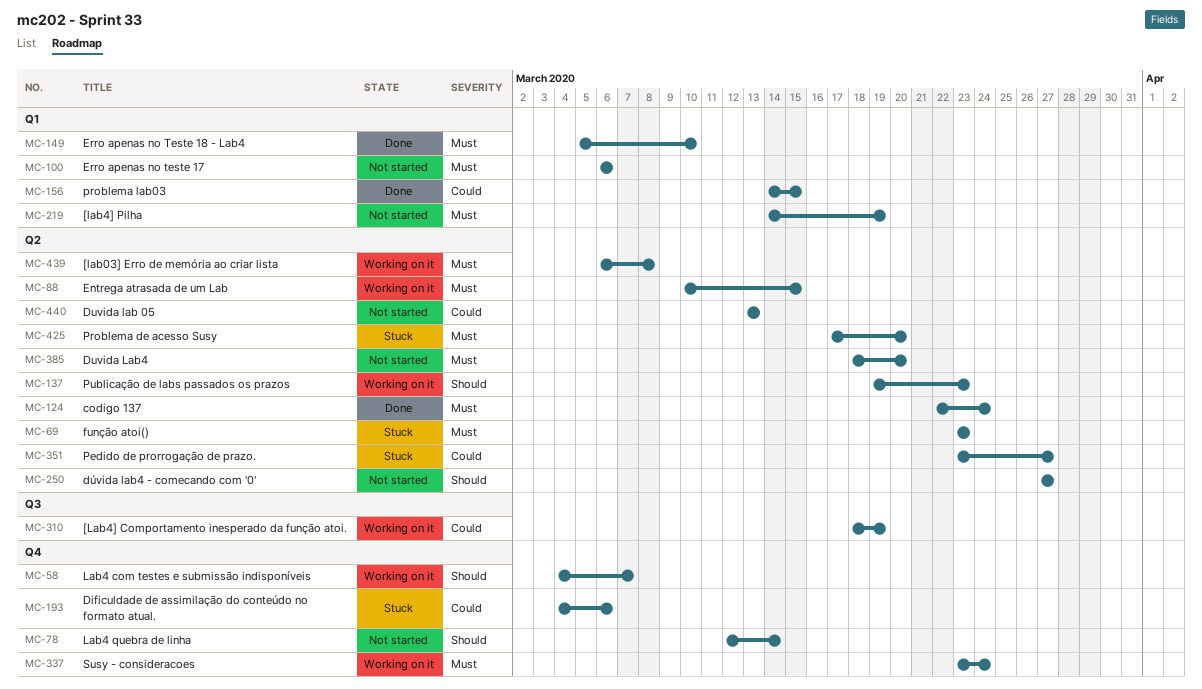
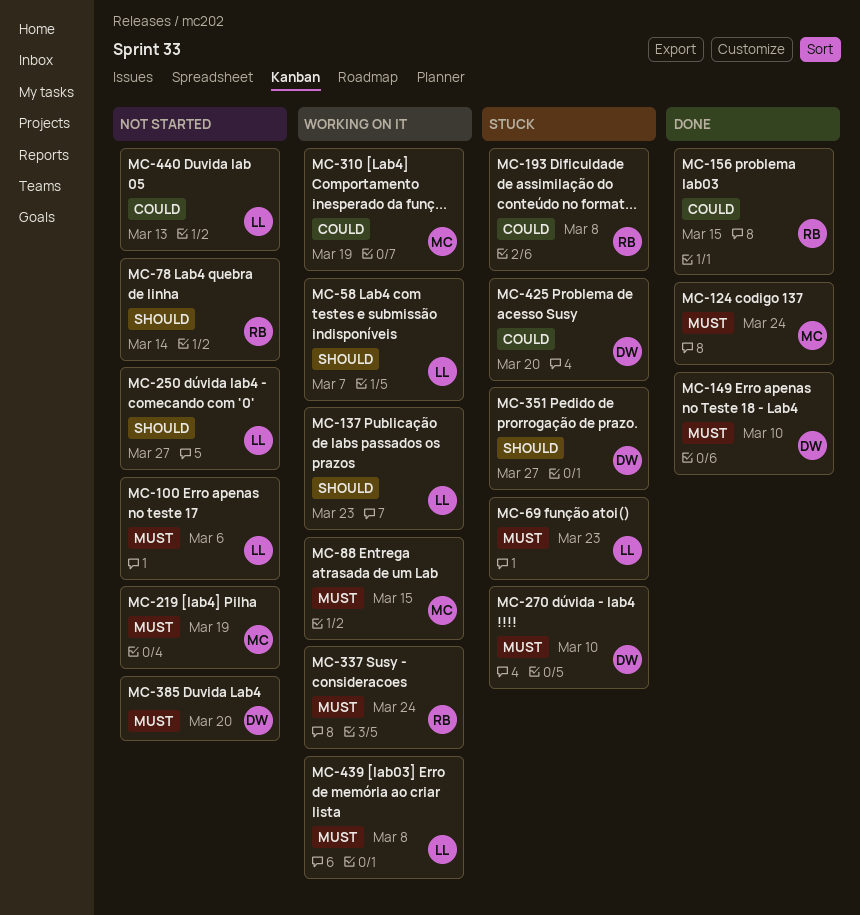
MC-193, due: Mar 6 -> Mar 8
MC-270: none -> present
MC-351, priority: Could -> Should
MC-425, priority: Must -> Could

